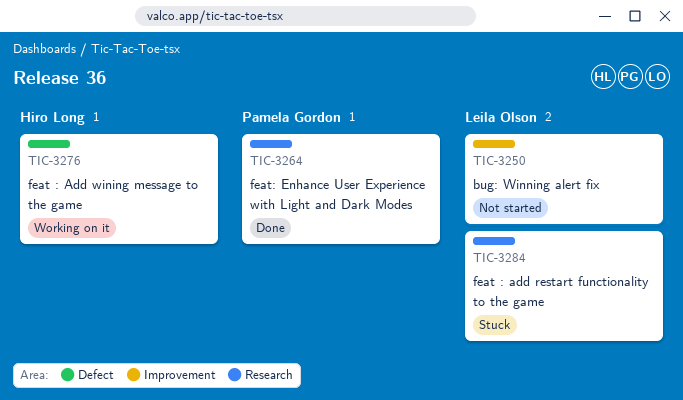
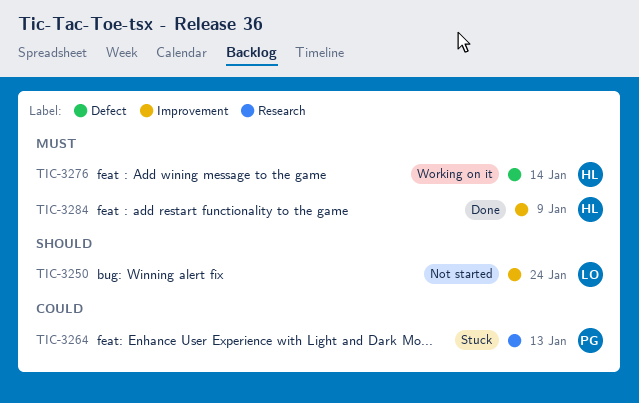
TIC-3264, status: Done -> Stuck
TIC-3284, status: Stuck -> Done
TIC-3284, owner: Leila Olson -> Hiro Long
TIC-3284, label: Research -> Improvement

